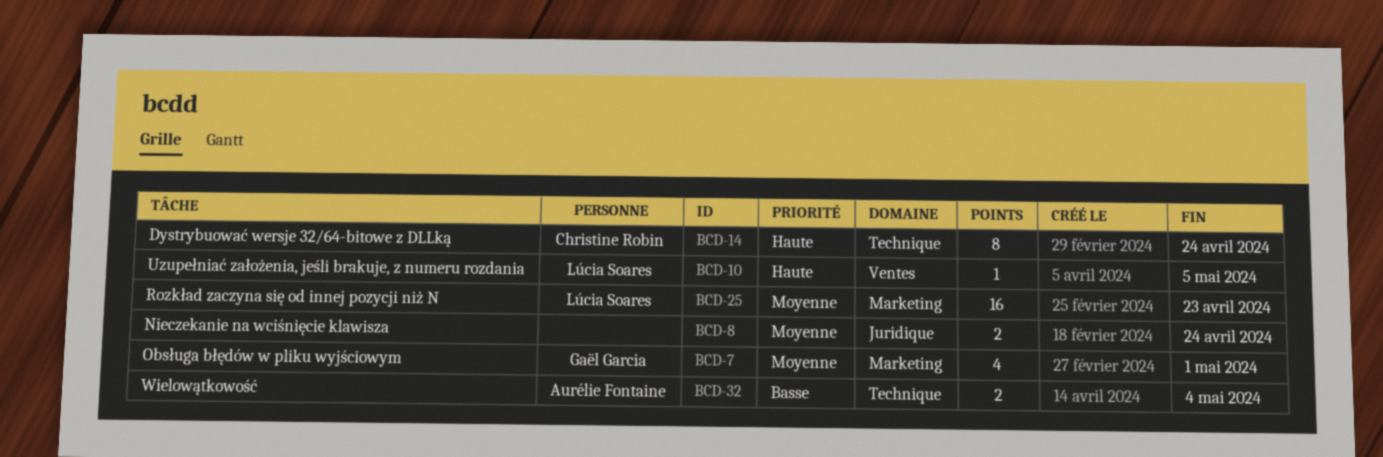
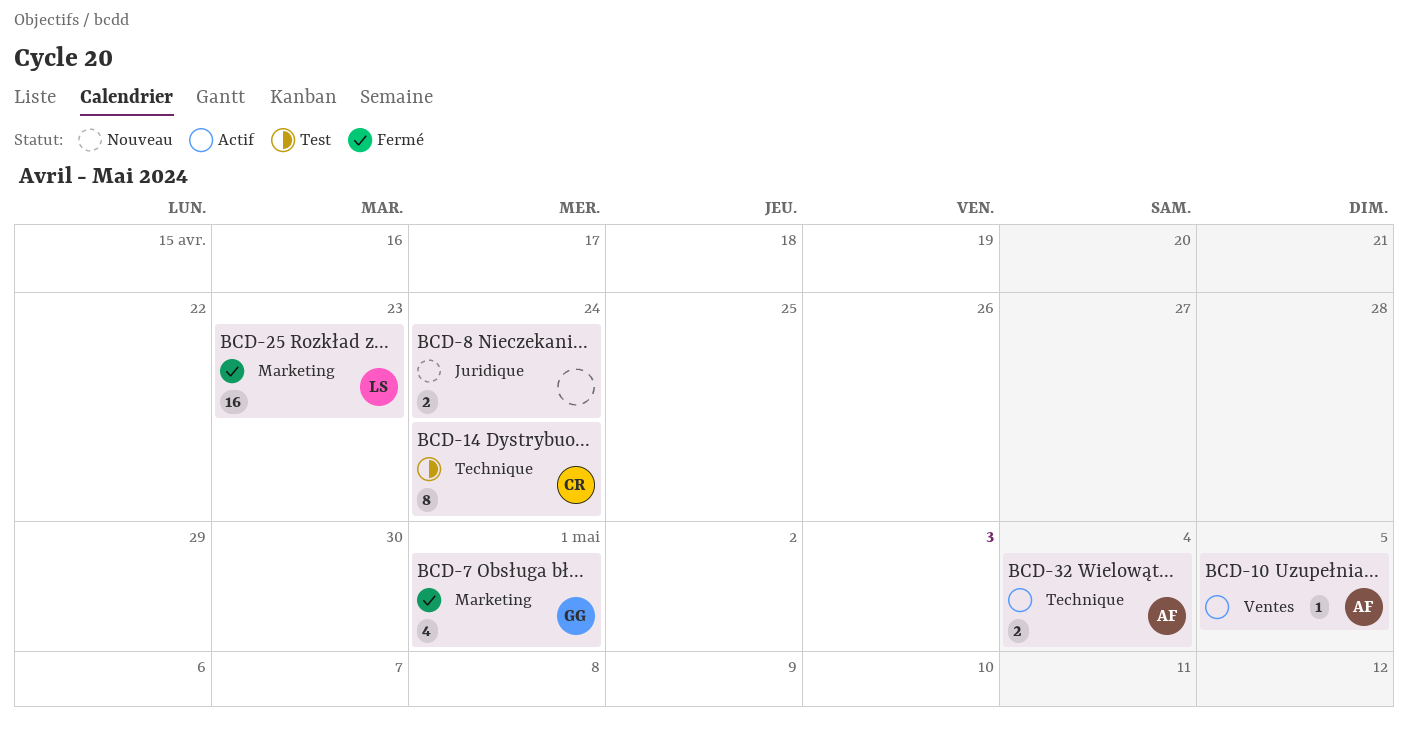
BCD-10, owner: Lúcia Soares -> Aurélie Fontaine

